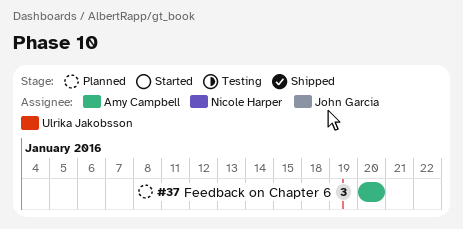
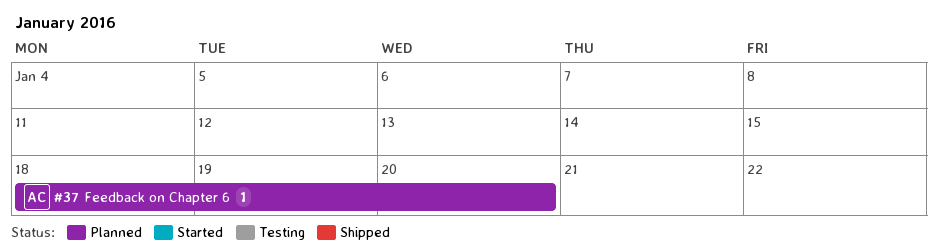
#37, estimate: 3 -> 1
#37, start: Jan 20 -> Jan 18

